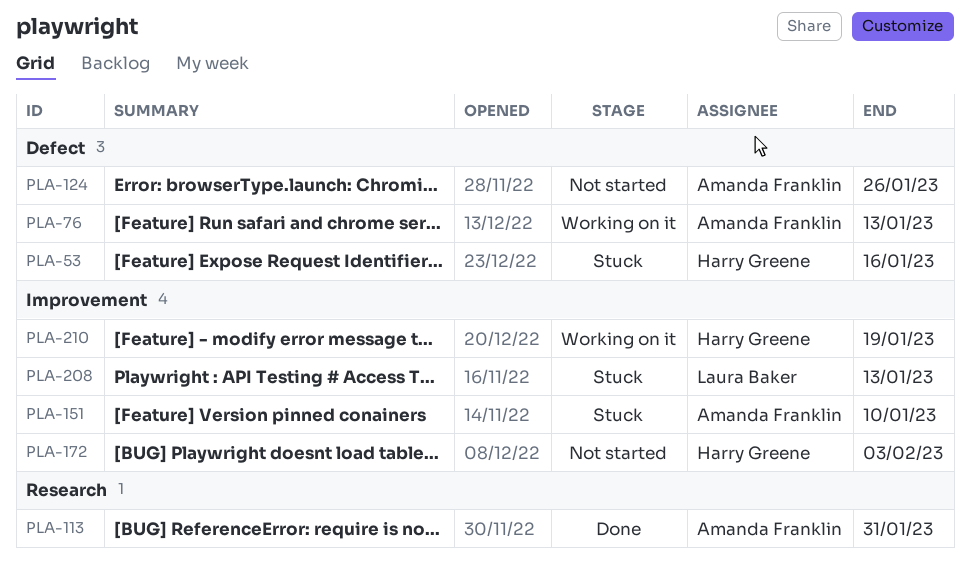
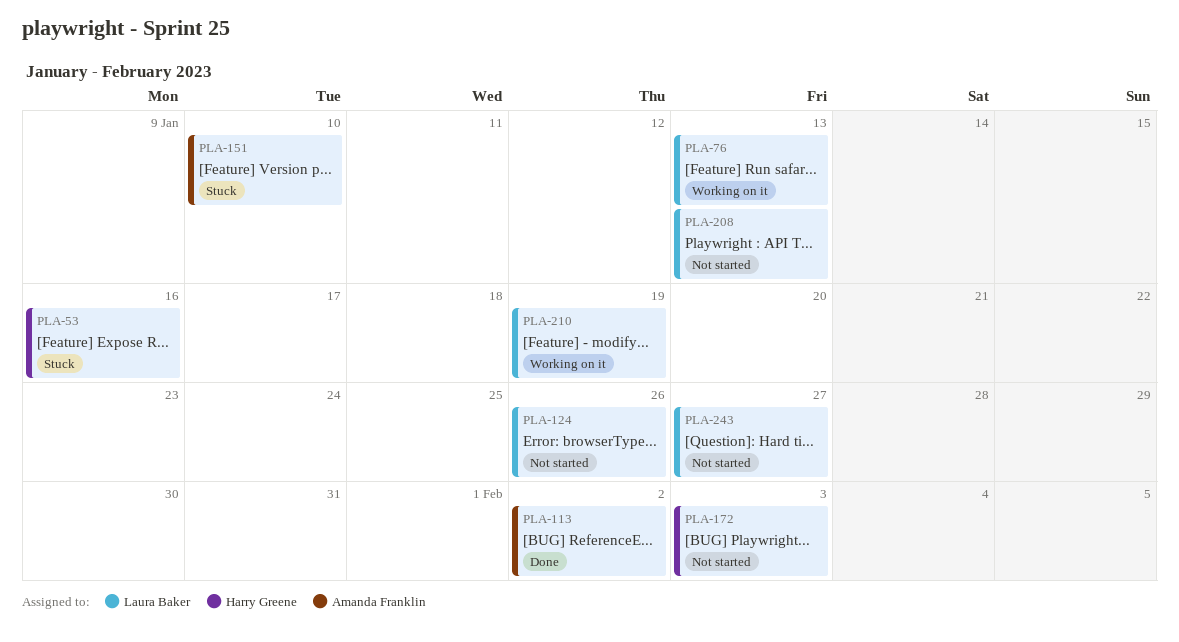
PLA-76, owner: Amanda Franklin -> Laura Baker
PLA-113, due: Jan 31 -> Feb 2
PLA-124, owner: Amanda Franklin -> Laura Baker
PLA-208, status: Stuck -> Not started
PLA-210, owner: Harry Greene -> Laura Baker
PLA-243: none -> present

